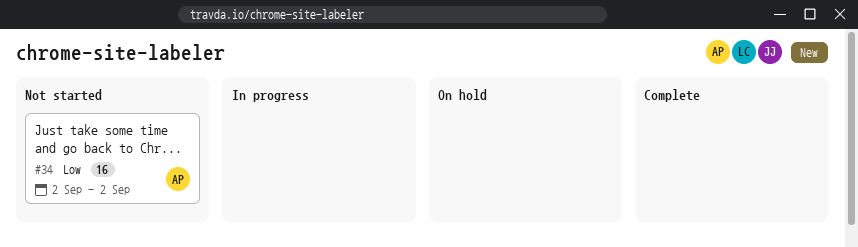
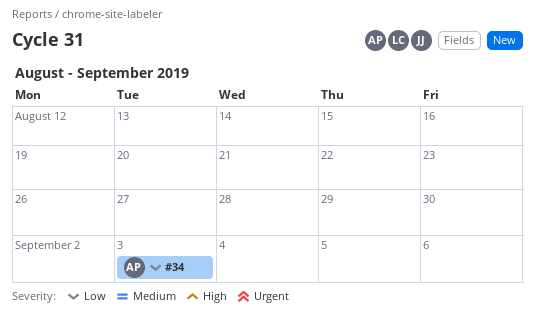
#34, start: Sep 2 -> Sep 3
#34, due: Sep 2 -> Sep 3

